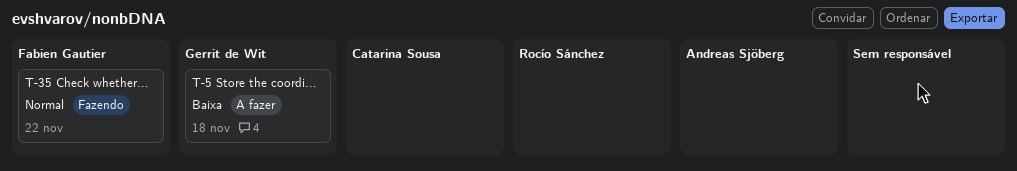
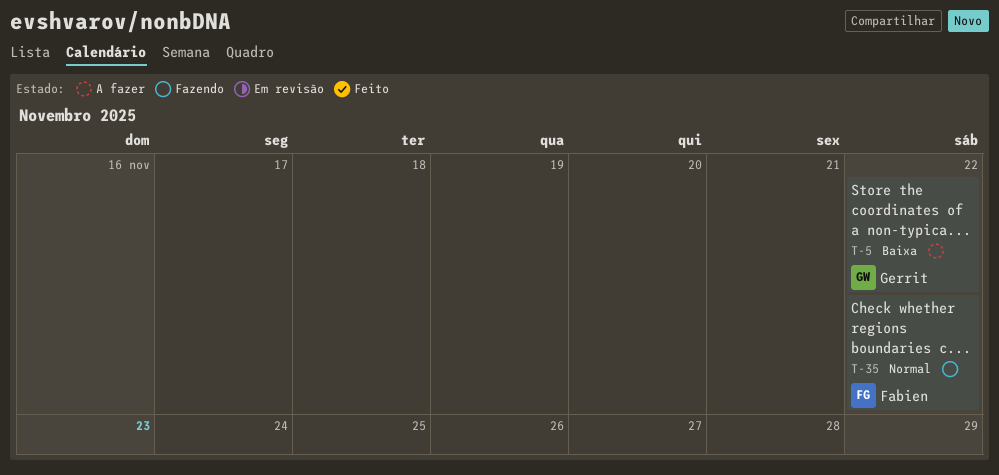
T-5, day: Nov 18 -> Nov 22

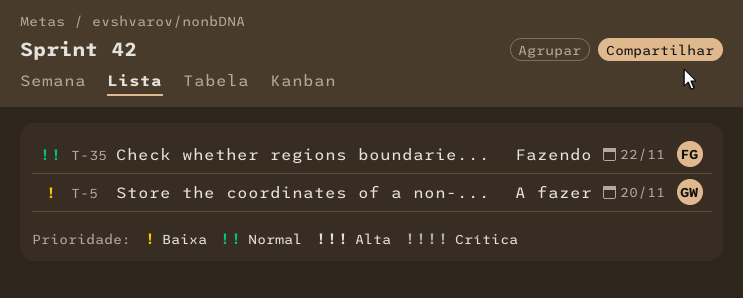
T-5, day: Nov 22 -> Nov 20

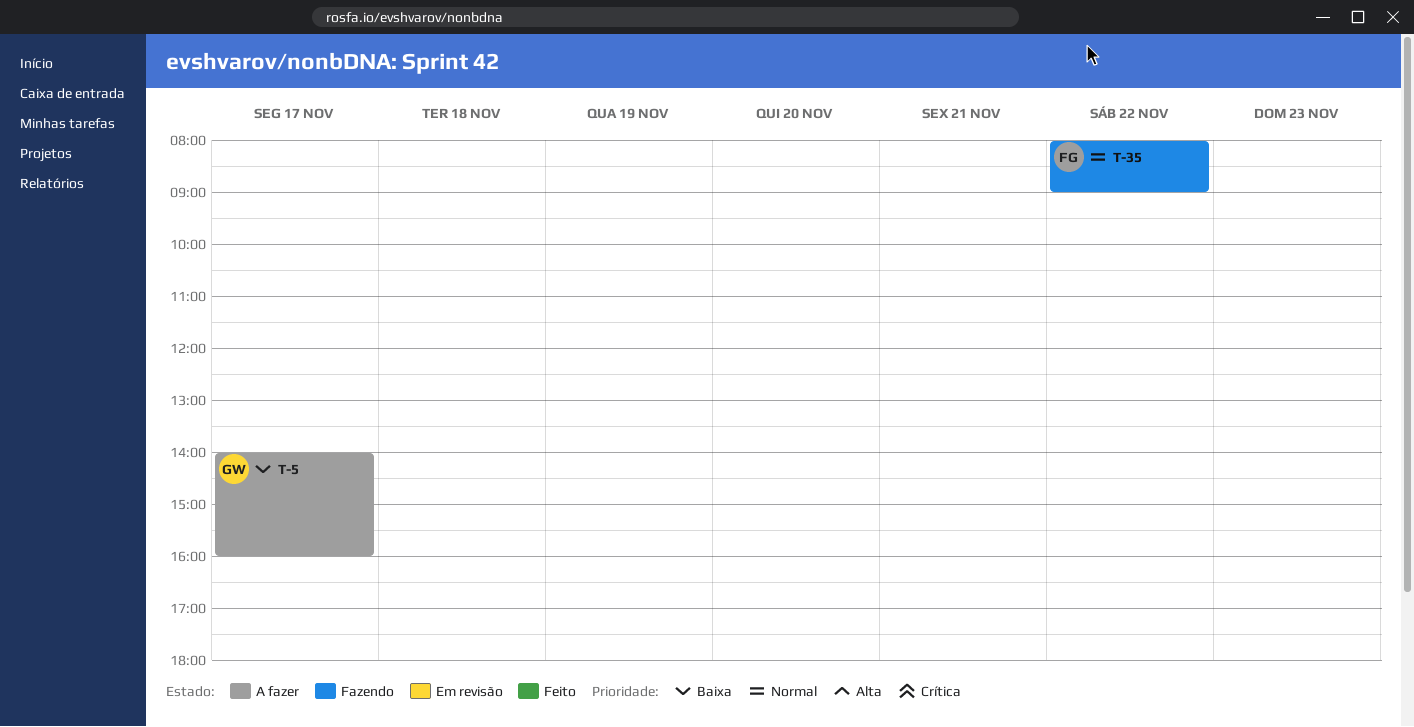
T-5, day: Nov 20 -> Nov 17

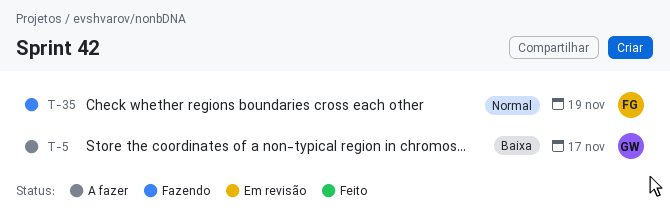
T-35, day: Nov 22 -> Nov 19

